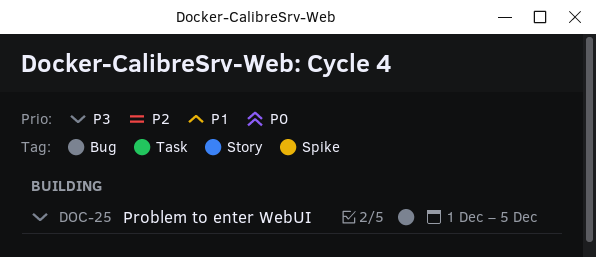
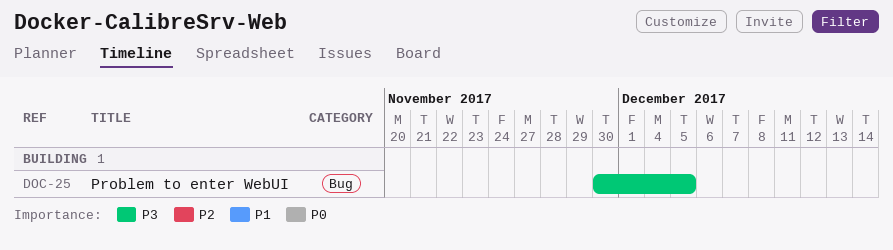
DOC-25, start: Dec 1 -> Nov 30

